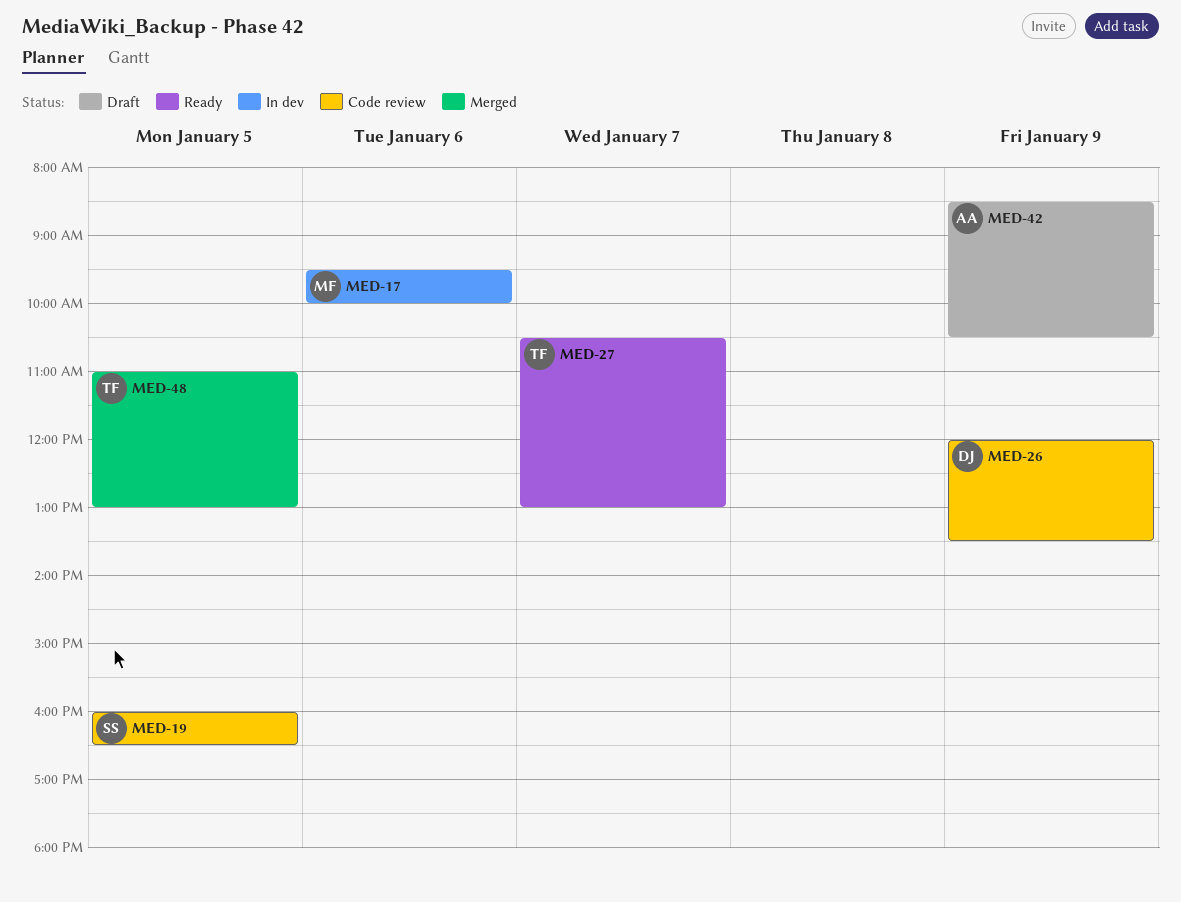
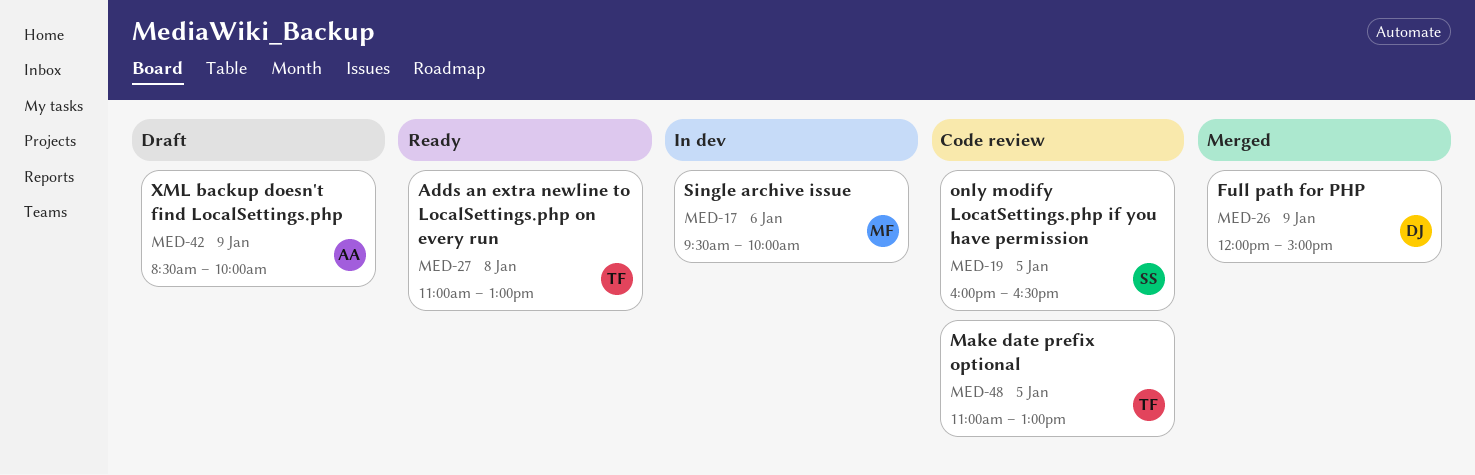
MED-26, status: Code review -> Merged
MED-26, ends: 13:30 -> 15:00
MED-27, day: Jan 7 -> Jan 8
MED-27, begins: 10:30 -> 11:00
MED-42, ends: 10:30 -> 10:00
MED-48, status: Merged -> Code review

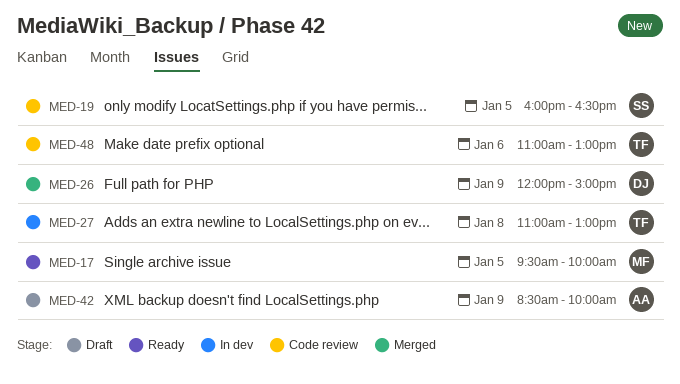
MED-17, status: In dev -> Ready
MED-17, day: Jan 6 -> Jan 5
MED-27, status: Ready -> In dev
MED-48, day: Jan 5 -> Jan 6

